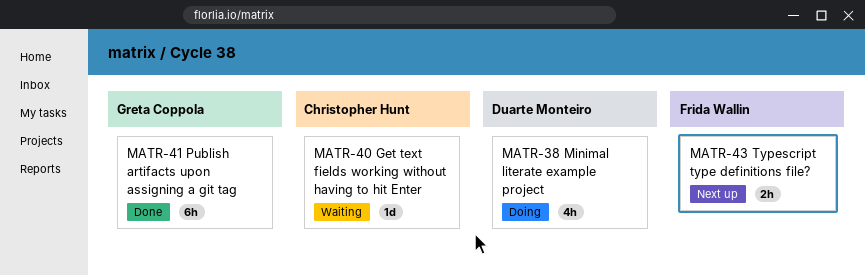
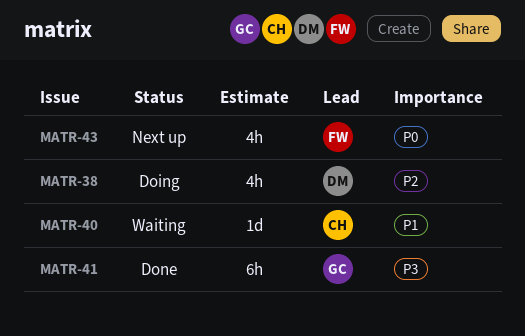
MATR-43, estimate: 2h -> 4h

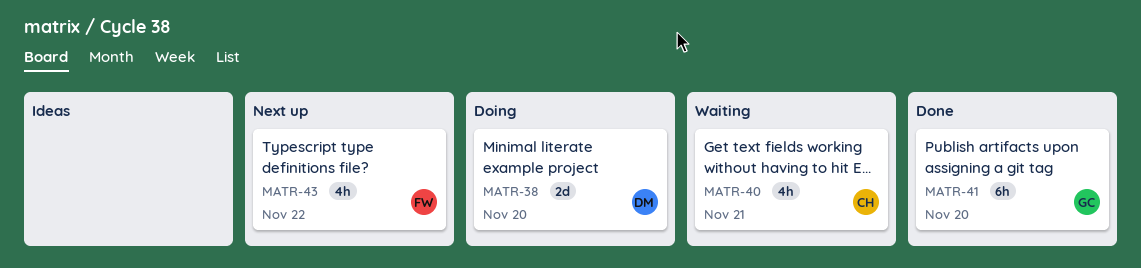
MATR-38, estimate: 4h -> 2d
MATR-40, estimate: 1d -> 4h

